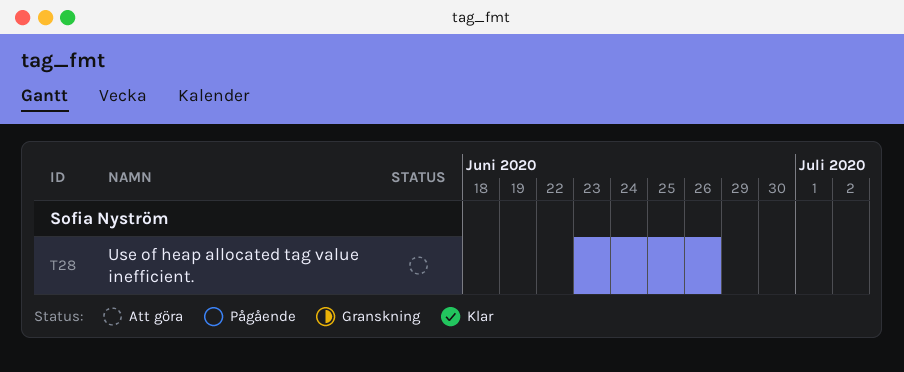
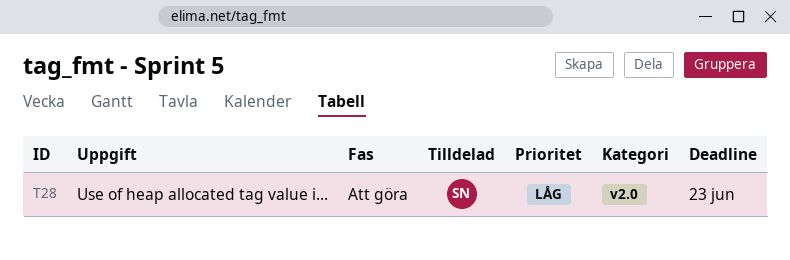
T28, due: Jun 26 -> Jun 23

